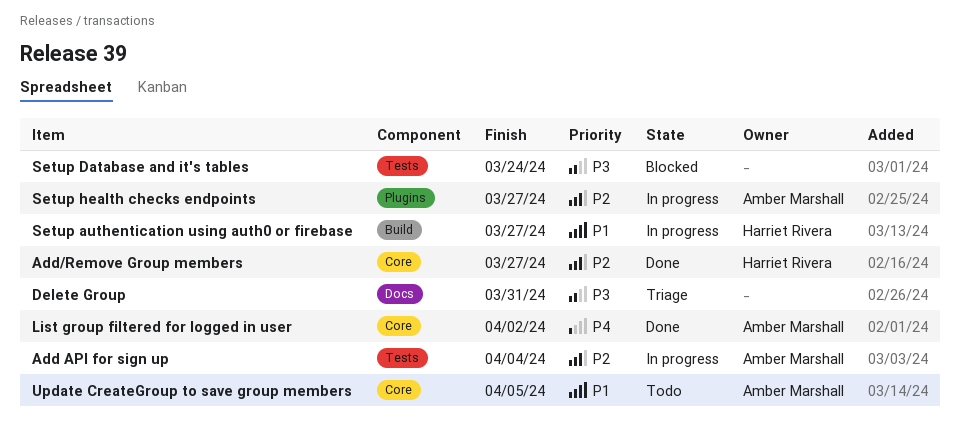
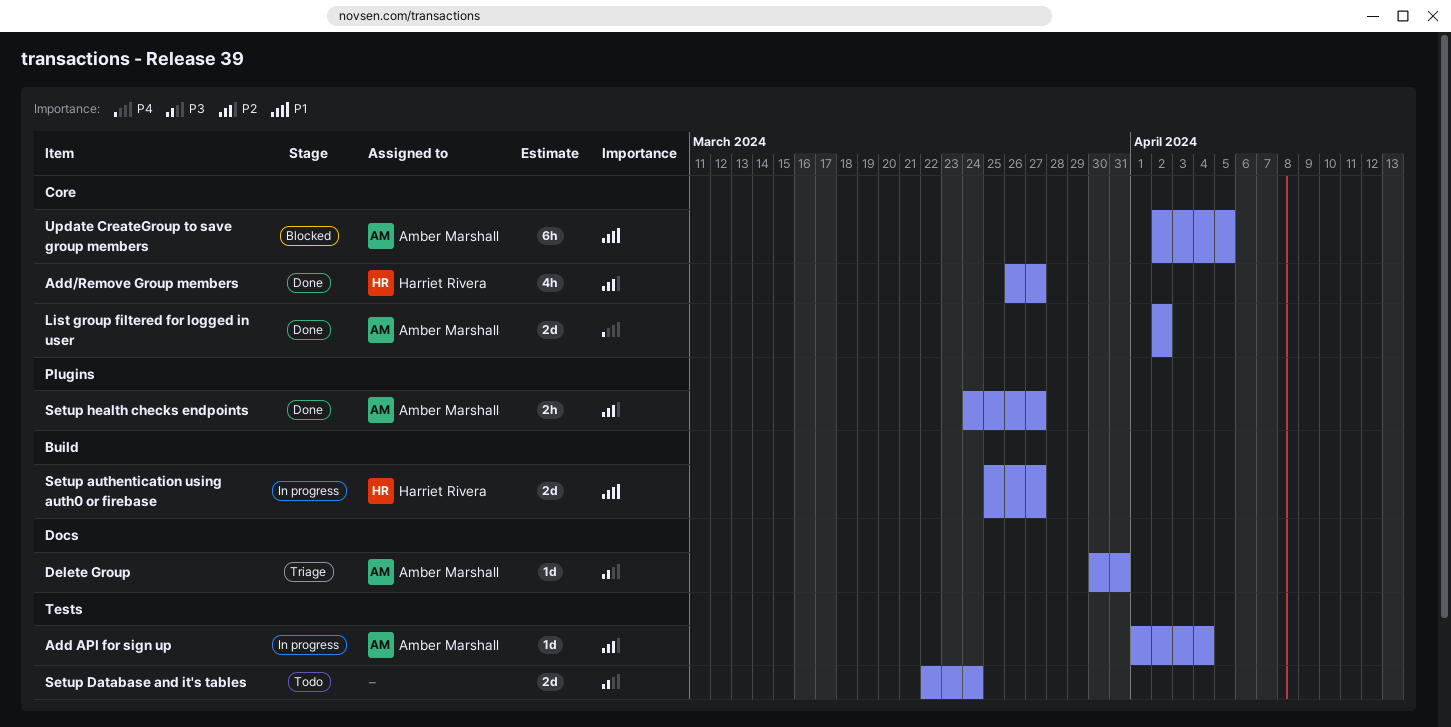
Delete Group, owner: none -> Amber Marshall
Setup Database and it's tables, status: Blocked -> Todo
Setup health checks endpoints, status: In progress -> Done
Update CreateGroup to save group members, status: Todo -> Blocked

